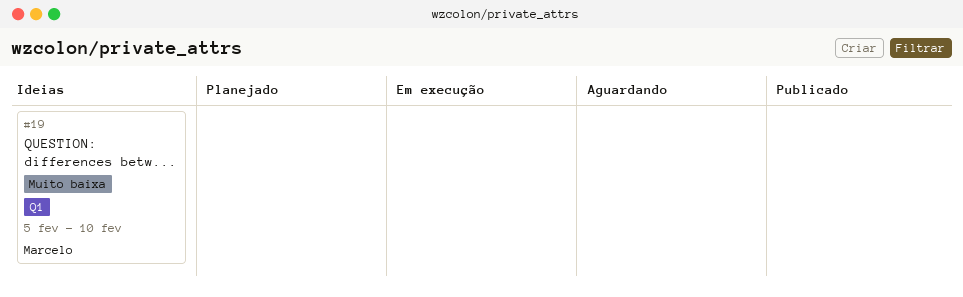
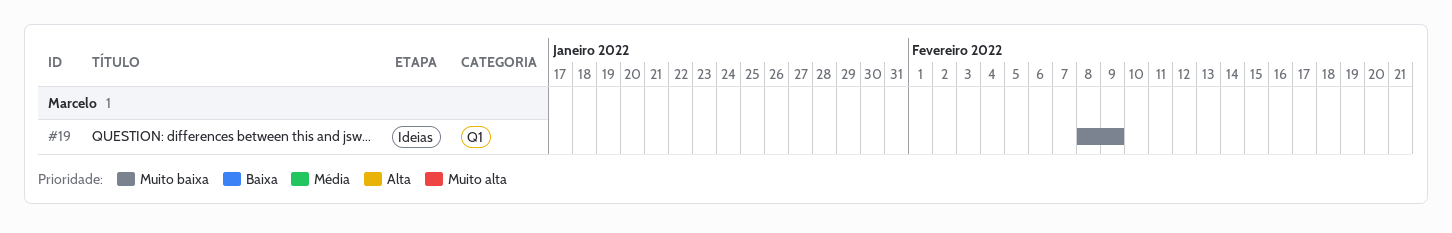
#19, start: Feb 5 -> Feb 8
#19, due: Feb 10 -> Feb 9

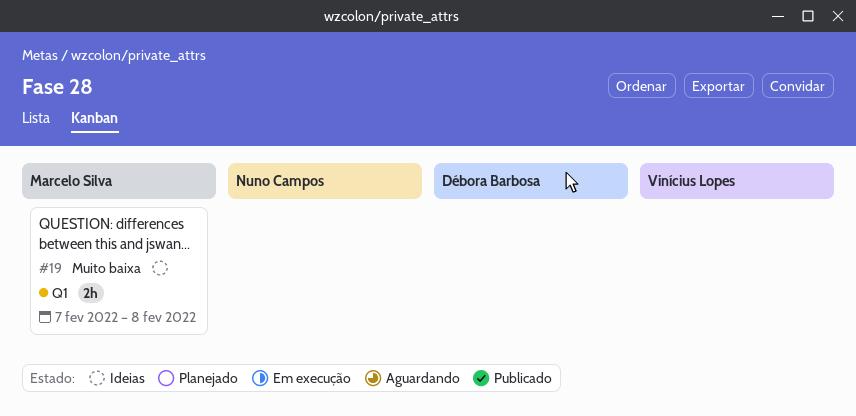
#19, start: Feb 8 -> Feb 7
#19, due: Feb 9 -> Feb 8

